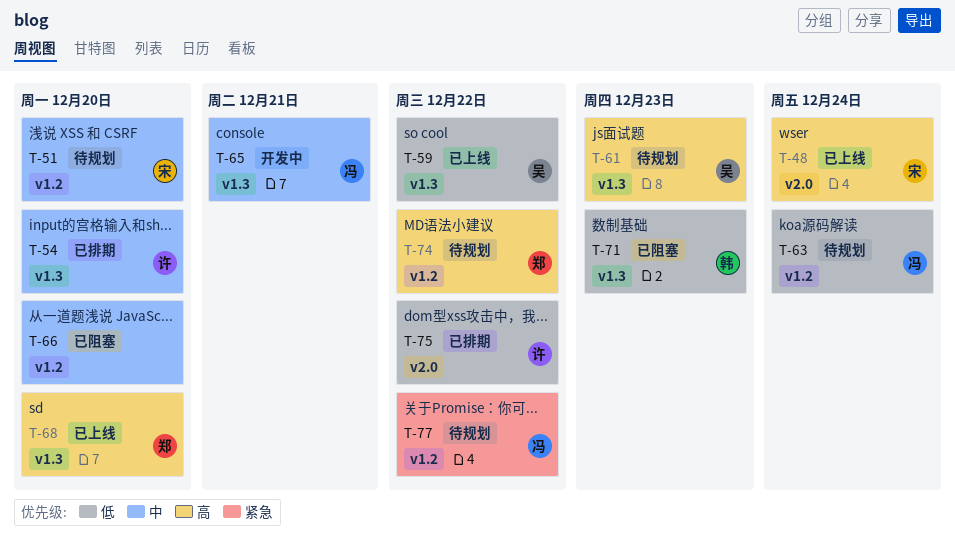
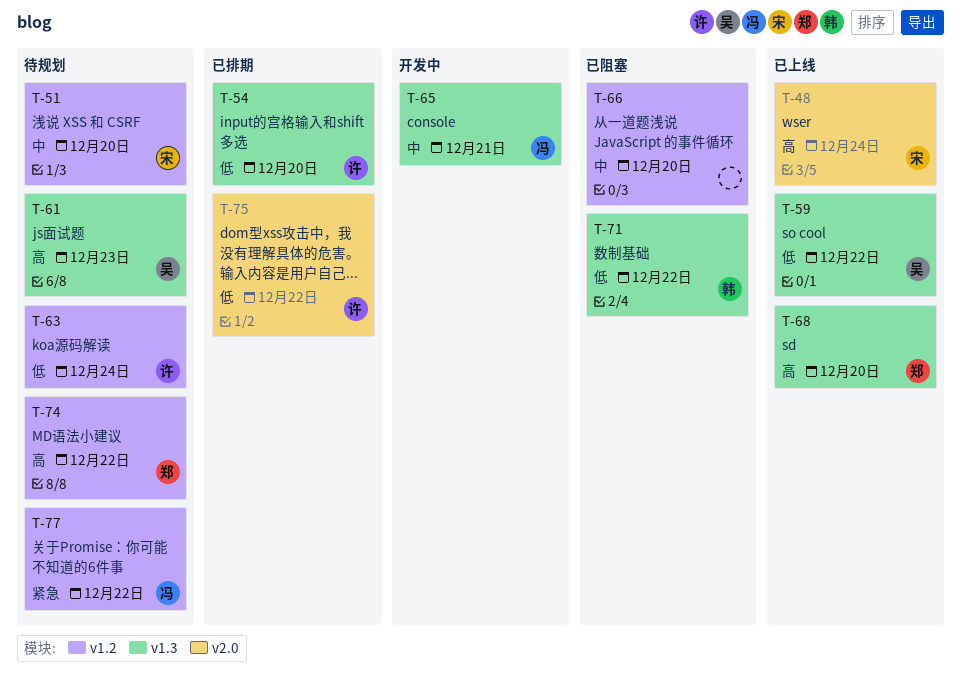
T-54, priority: 中 -> 低
T-63, owner: 冯 -> 许
T-71, due: Dec 23 -> Dec 22

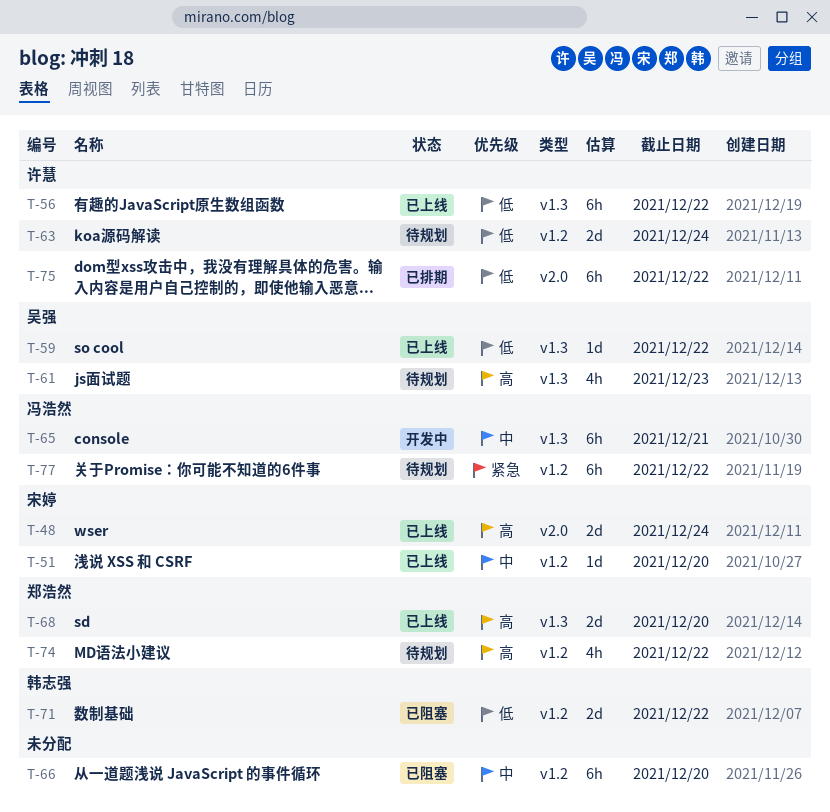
T-51, status: 待规划 -> 已上线
T-54: present -> none
T-56: none -> present
T-71, label: v1.3 -> v1.2

